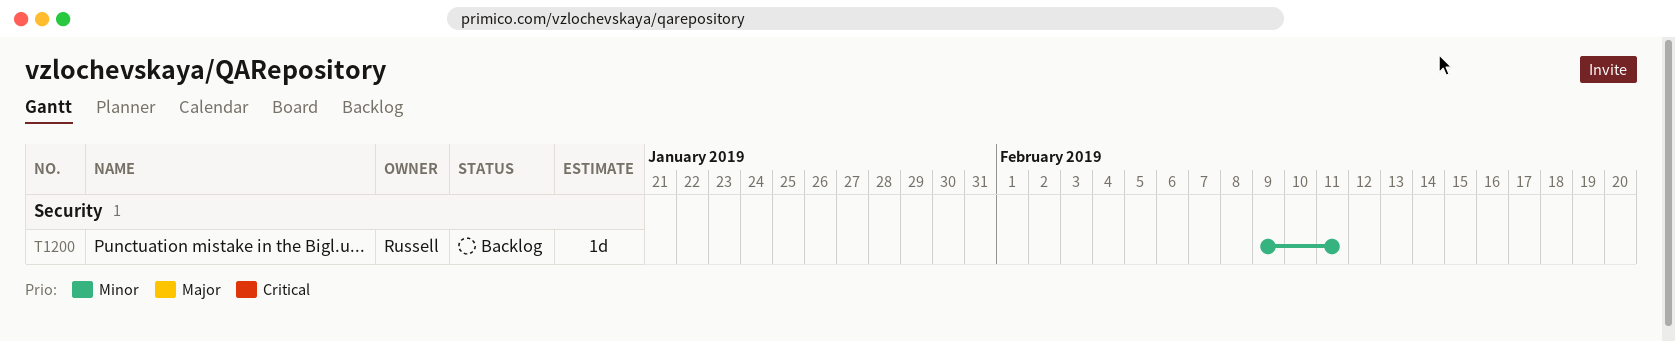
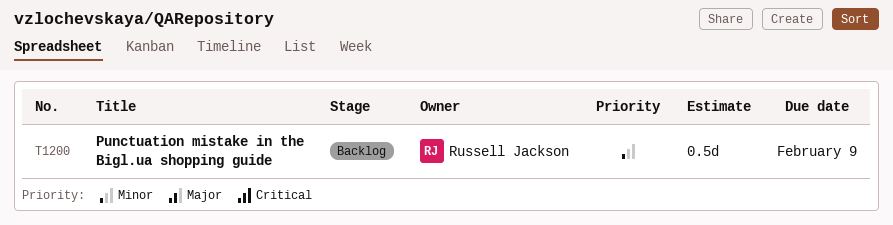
T1200, estimate: 1d -> 0.5d
T1200, due: Feb 11 -> Feb 9

